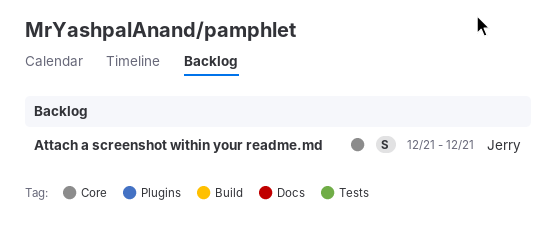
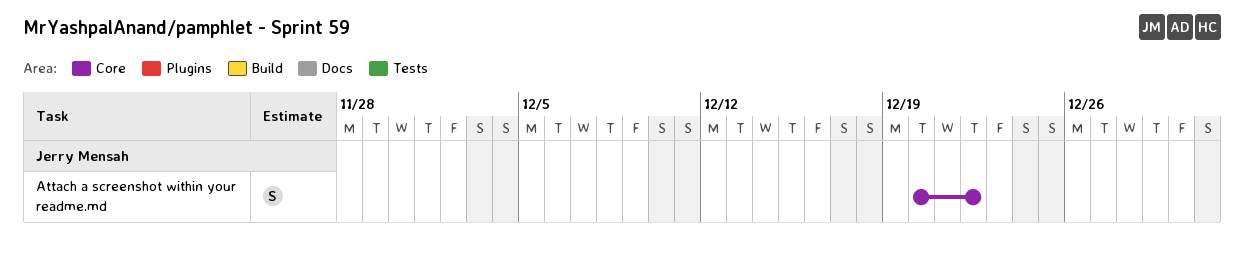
Attach a screenshot within your readme.md, start: Dec 21 -> Dec 20
Attach a screenshot within your readme.md, due: Dec 21 -> Dec 22

